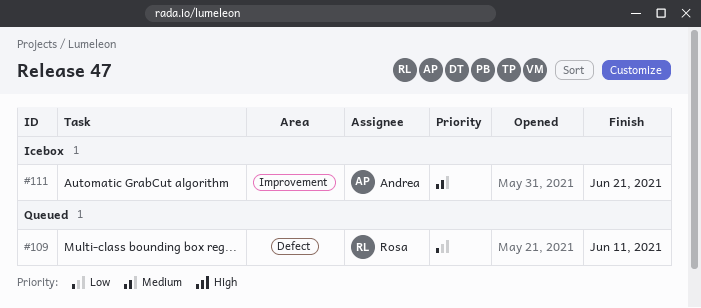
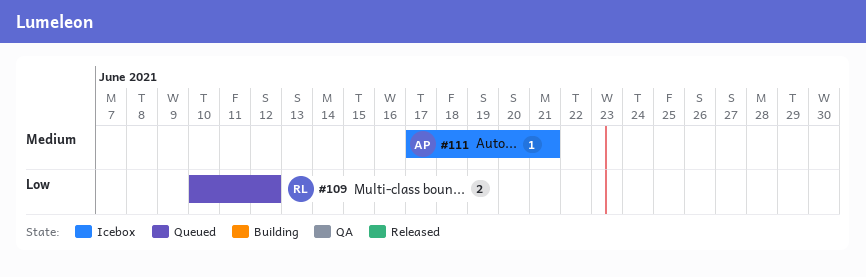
#109, due: Jun 11 -> Jun 12

